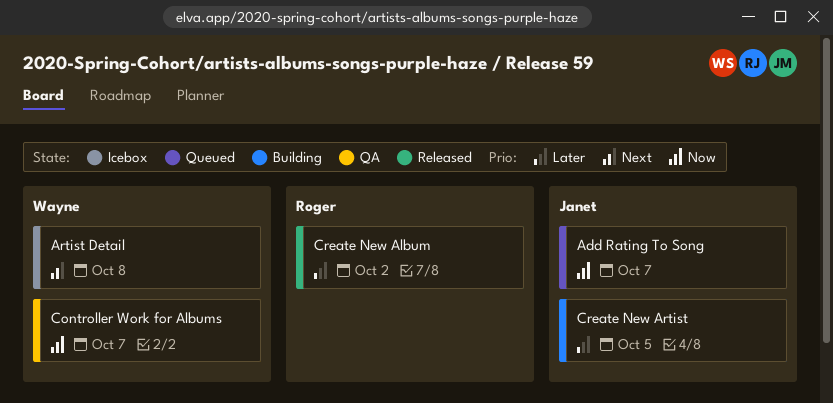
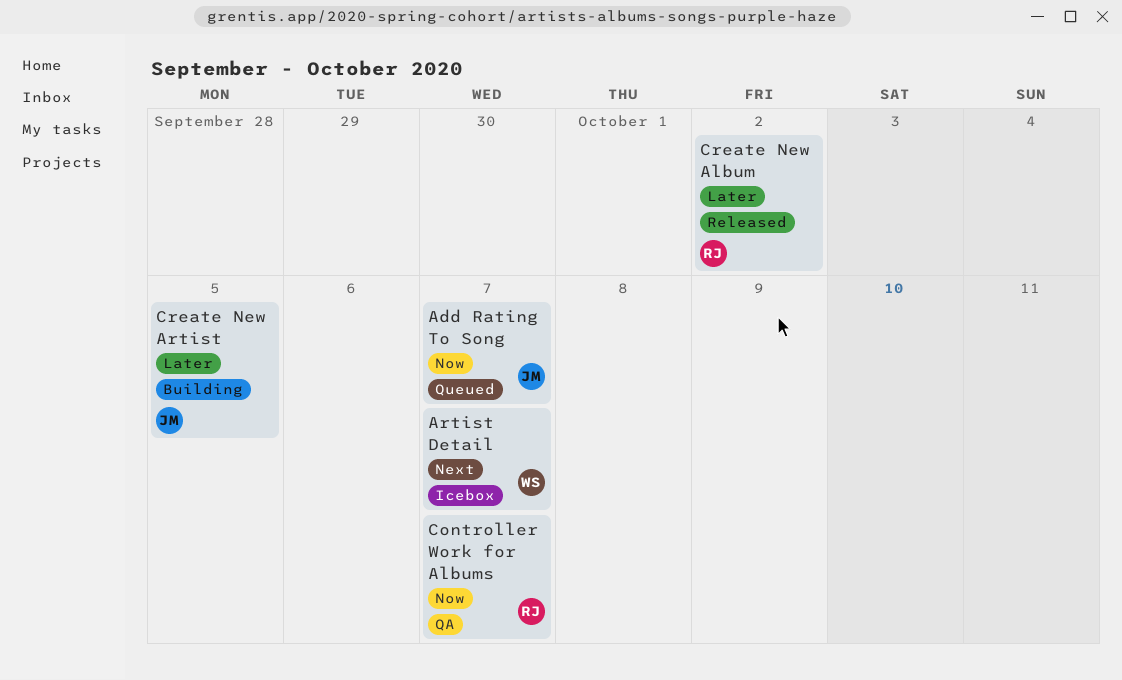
Artist Detail, due: Oct 8 -> Oct 7
Controller Work for Albums, owner: Wayne -> Roger

